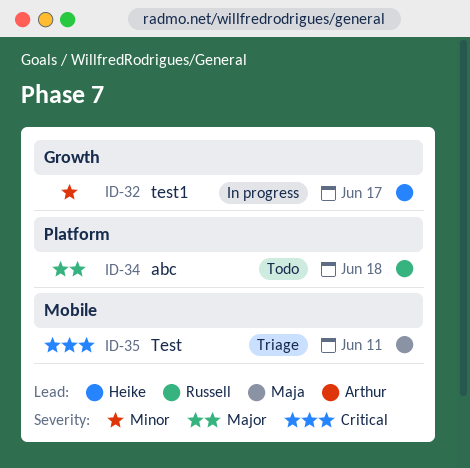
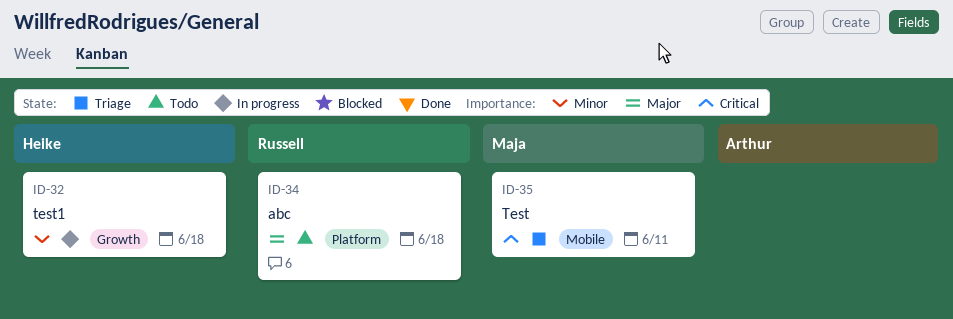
ID-32, due: Jun 17 -> Jun 18

